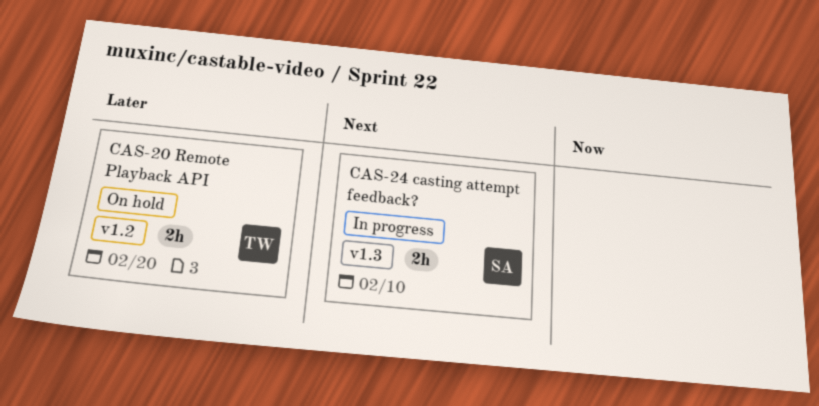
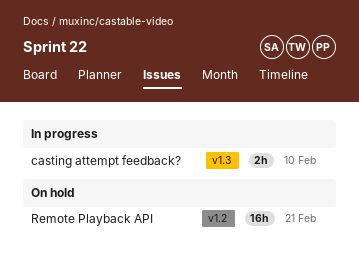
Remote Playback API, estimate: 2h -> 16h
Remote Playback API, due: Feb 20 -> Feb 21

